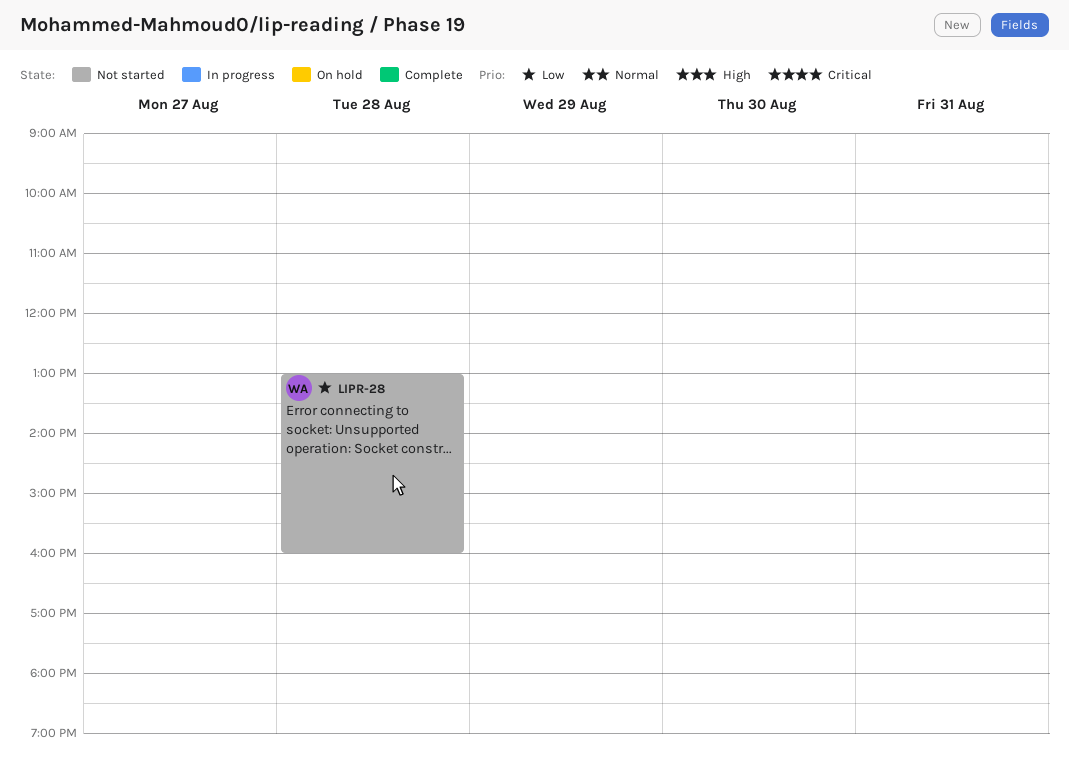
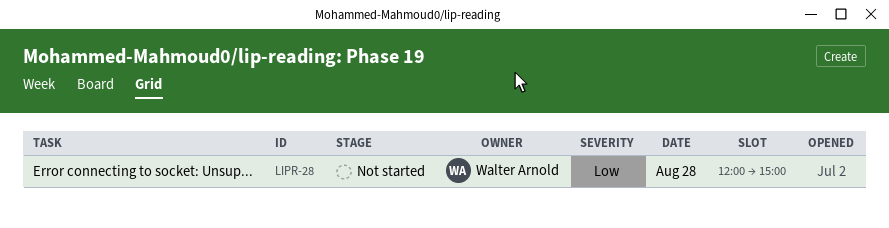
LIPR-28, begins: 13:00 -> 12:00
LIPR-28, ends: 16:00 -> 15:00

